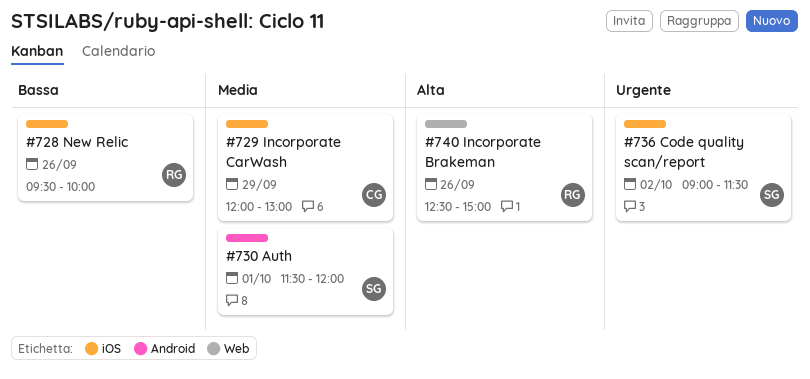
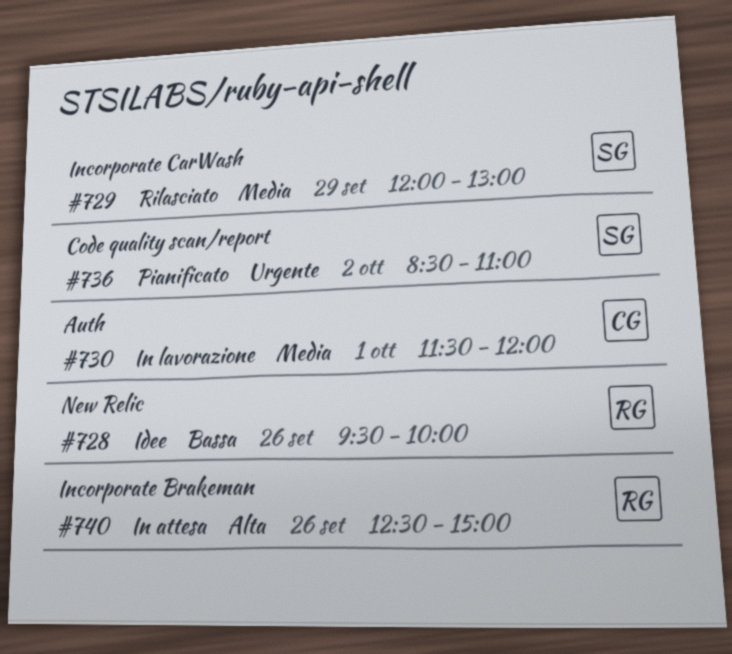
#729, owner: CG -> SG
#730, owner: SG -> CG
#736, begins: 09:00 -> 08:30
#736, ends: 11:30 -> 11:00

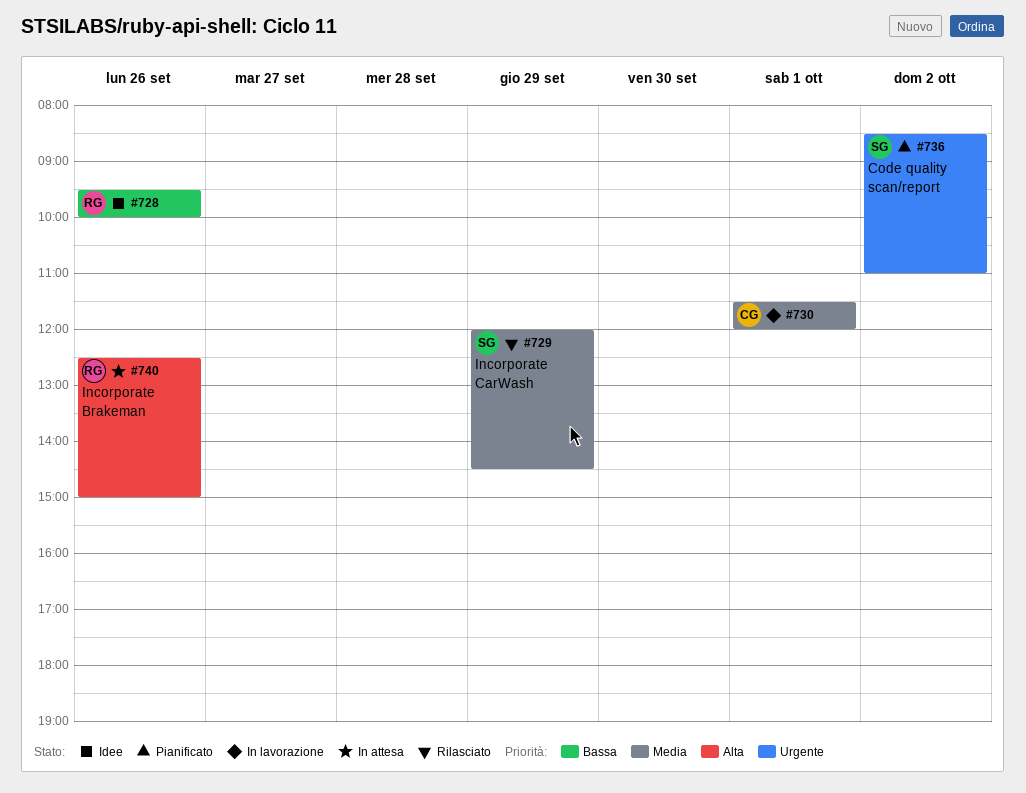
#729, ends: 13:00 -> 14:30

